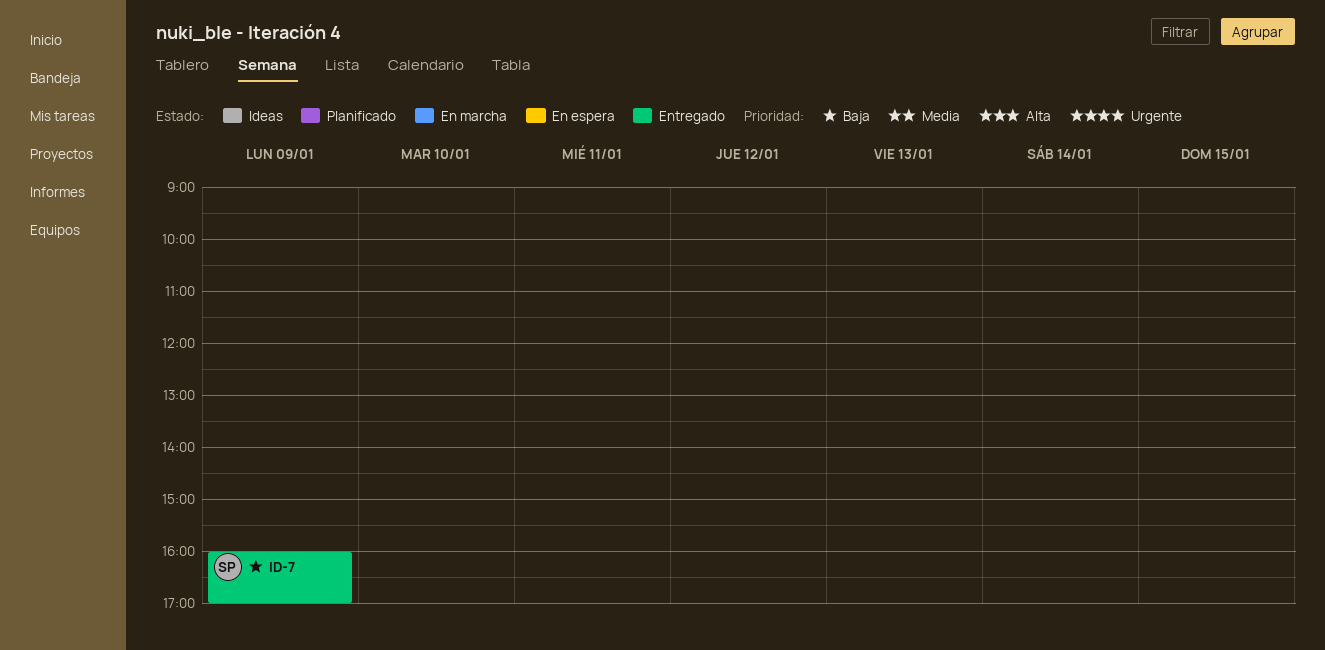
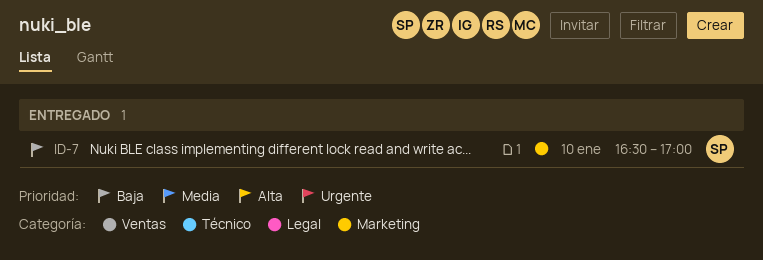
ID-7, day: Jan 9 -> Jan 10
ID-7, begins: 16:00 -> 16:30

